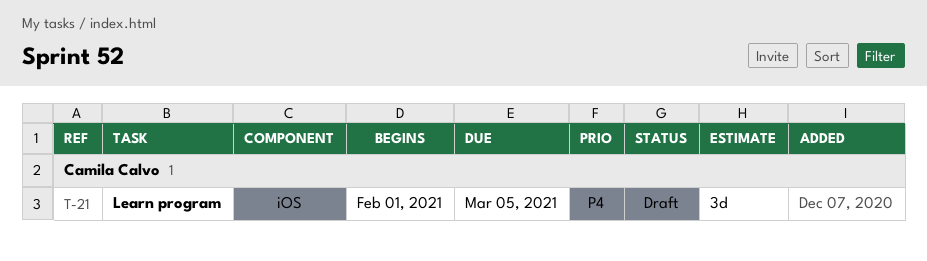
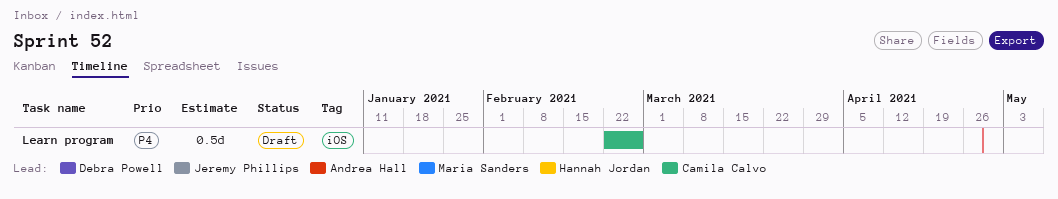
Learn program, estimate: 3d -> 0.5d
Learn program, start: Feb 1 -> Feb 22
Learn program, due: Mar 5 -> Feb 26

